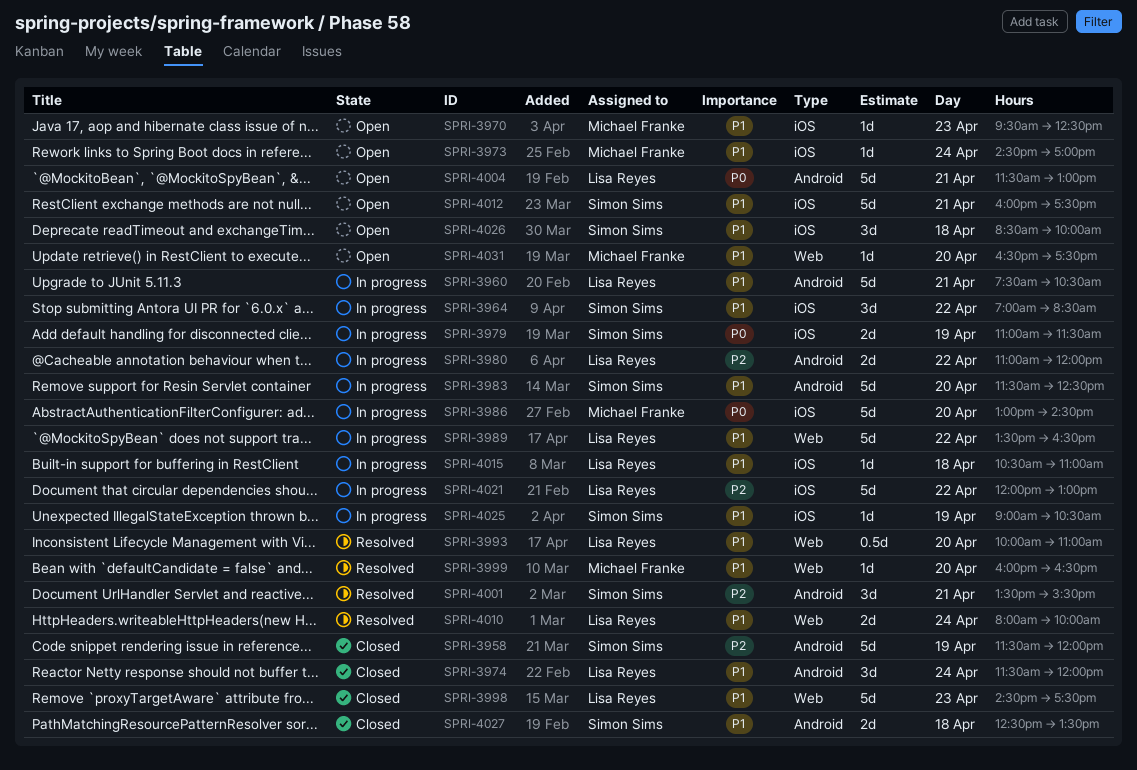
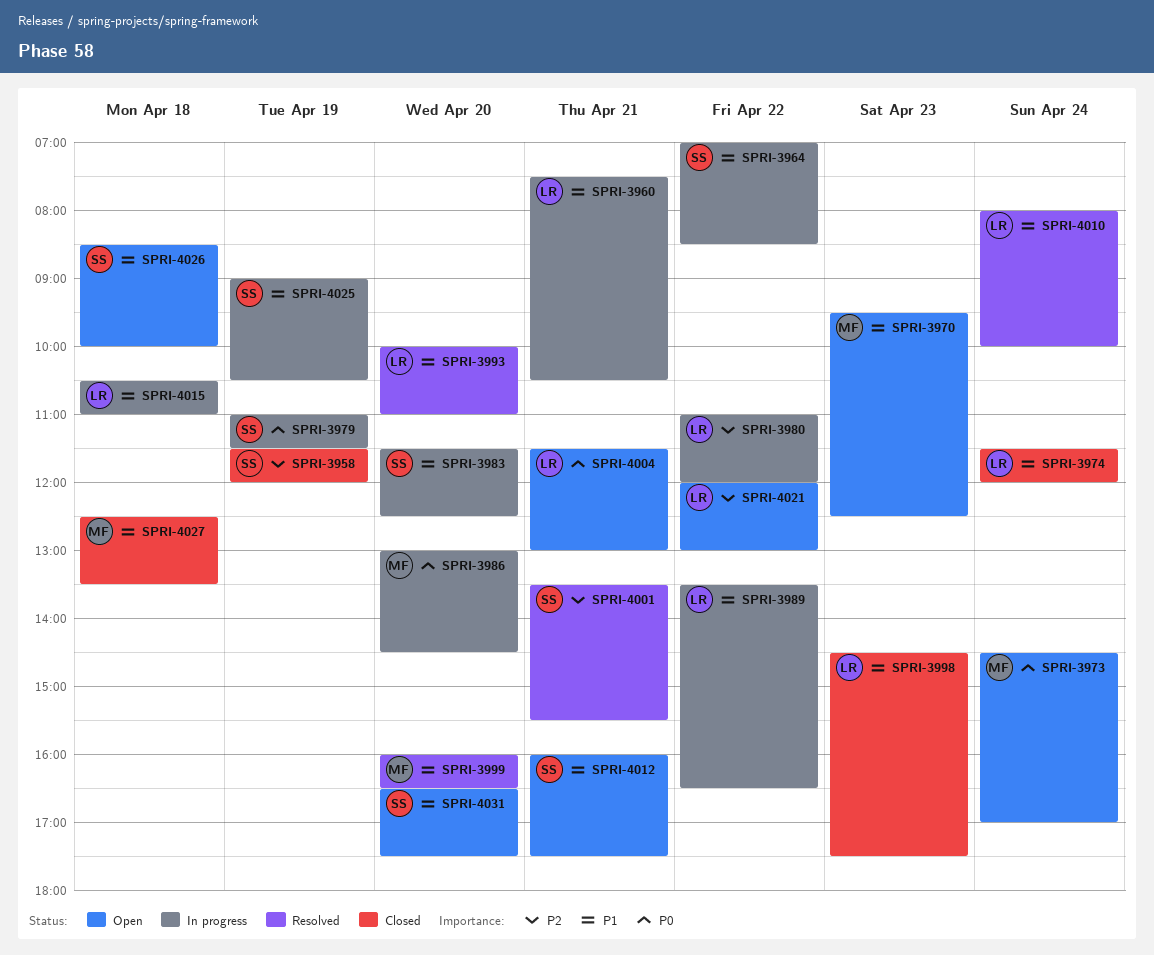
SPRI-3973, priority: P1 -> P0
SPRI-4021, status: In progress -> Open
SPRI-4027, owner: Simon Sims -> Michael Franke
SPRI-4031, owner: Michael Franke -> Simon Sims

